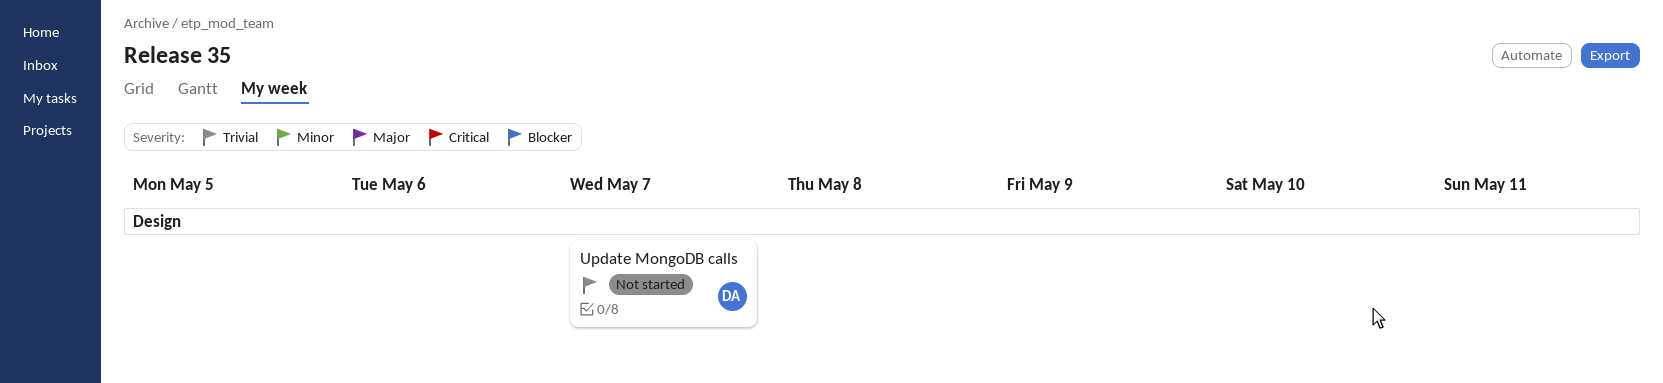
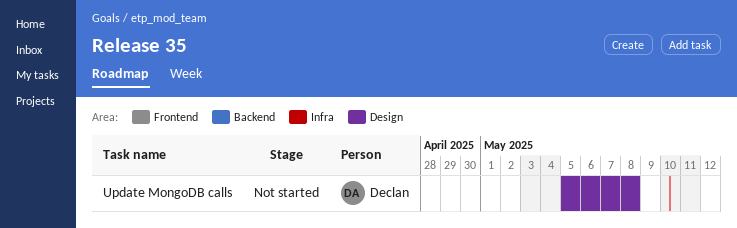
Update MongoDB calls, due: May 7 -> May 8

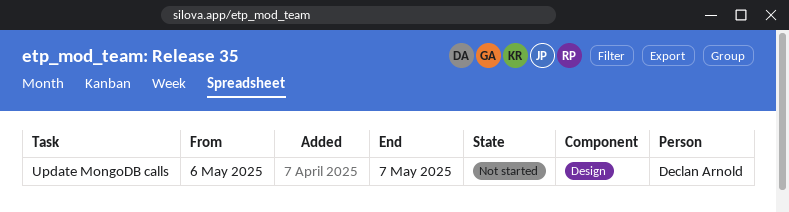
Update MongoDB calls, start: May 5 -> May 6
Update MongoDB calls, due: May 8 -> May 7

